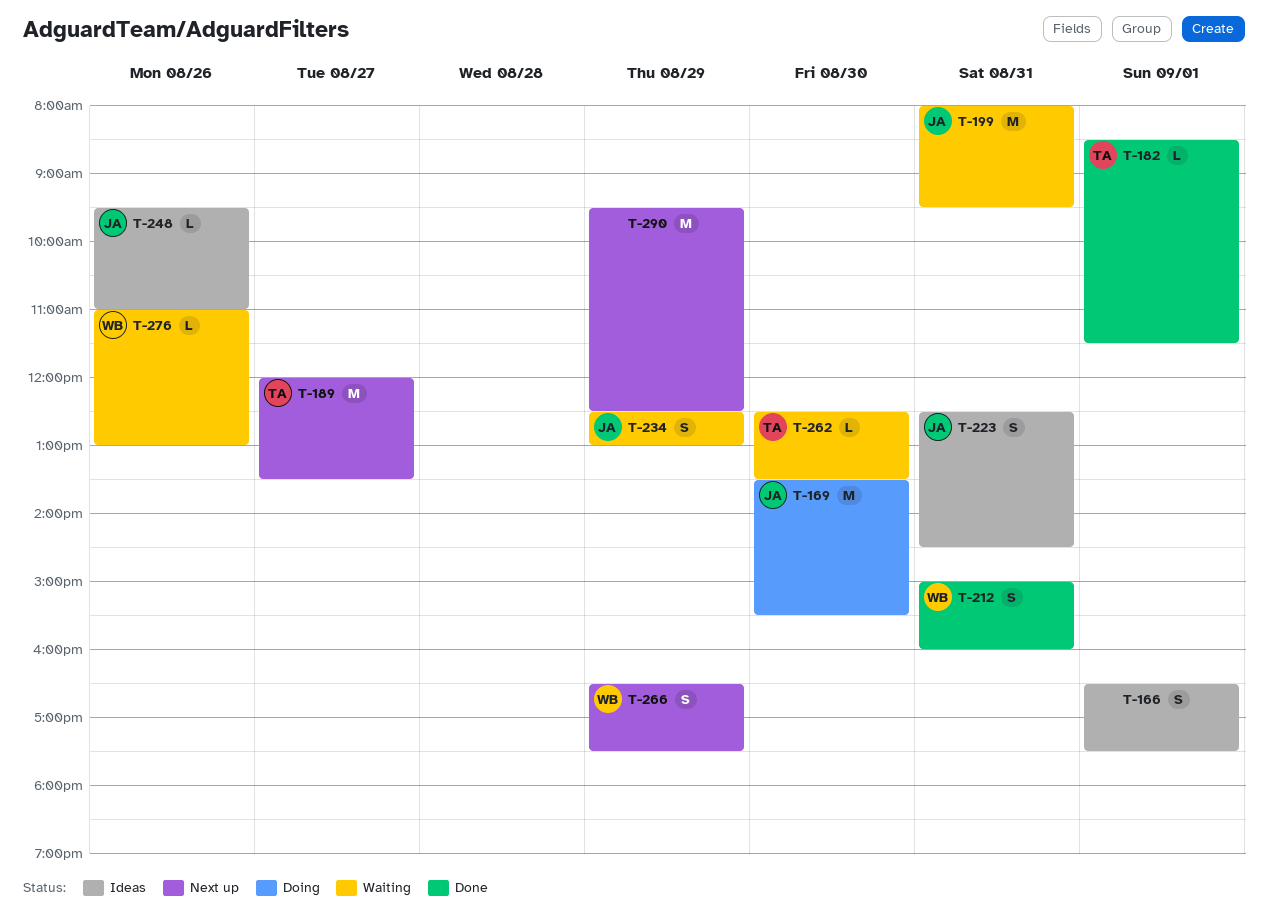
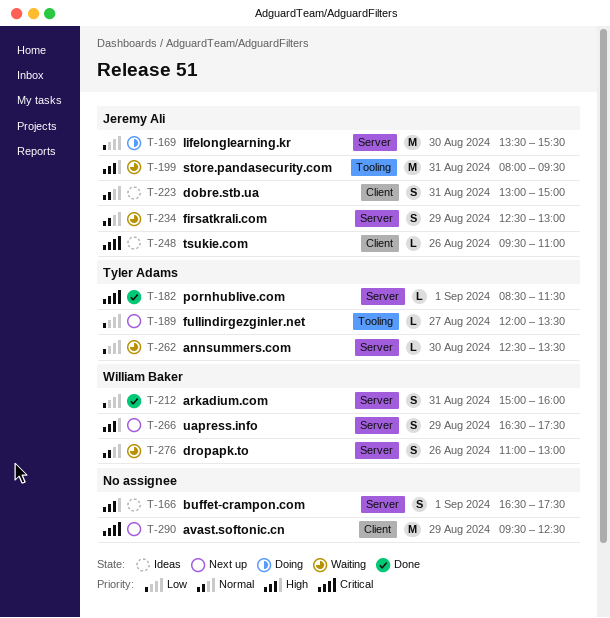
T-189, estimate: M -> L
T-223, begins: 12:30 -> 13:00
T-223, ends: 14:30 -> 15:00
T-276, estimate: L -> S

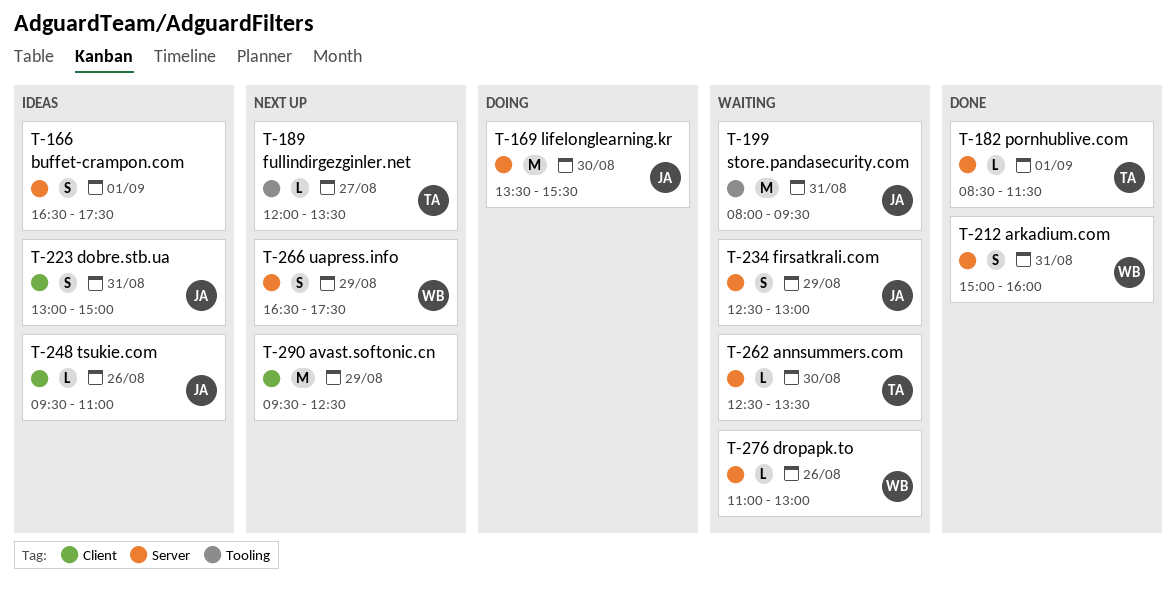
T-276, estimate: S -> L

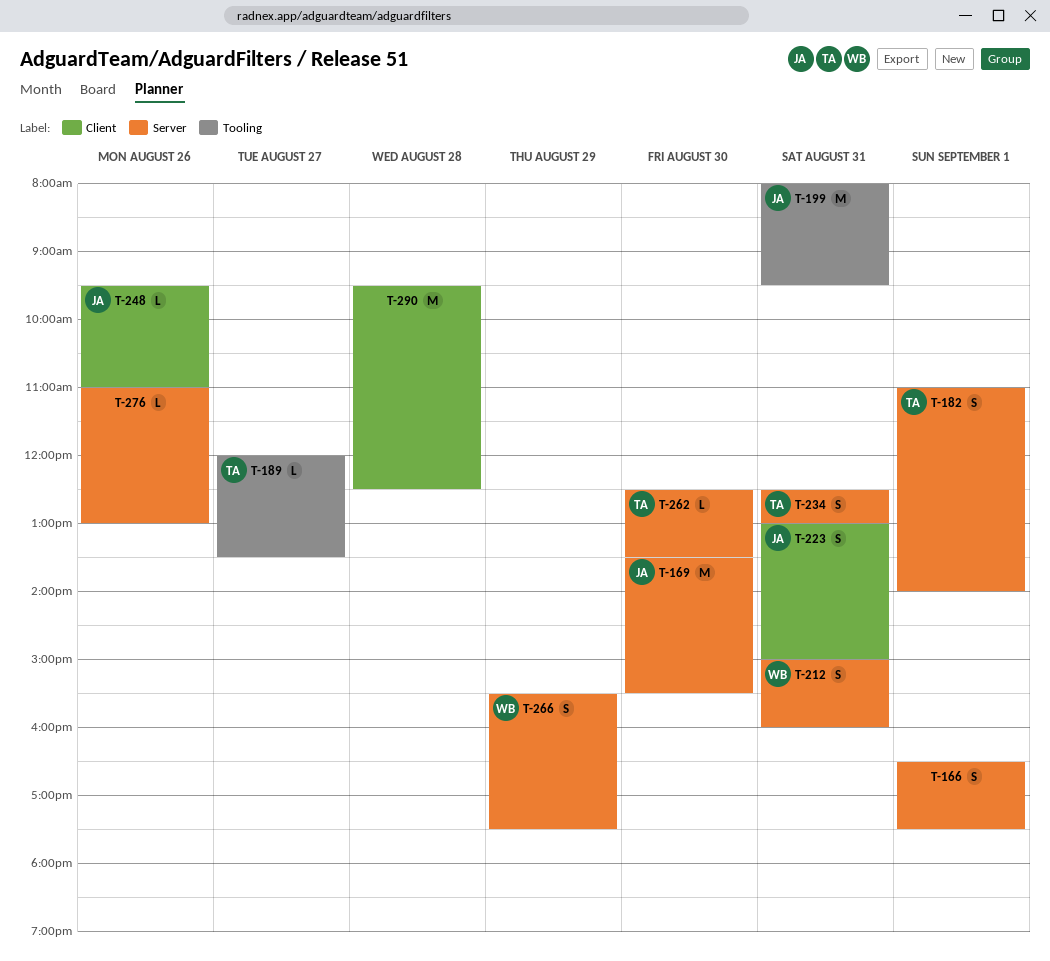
T-182, estimate: L -> S
T-182, begins: 08:30 -> 11:00
T-182, ends: 11:30 -> 14:00
T-234, owner: JA -> TA
T-234, day: Aug 29 -> Aug 31
T-266, begins: 16:30 -> 15:30
T-276, owner: WB -> none
T-290, day: Aug 29 -> Aug 28

